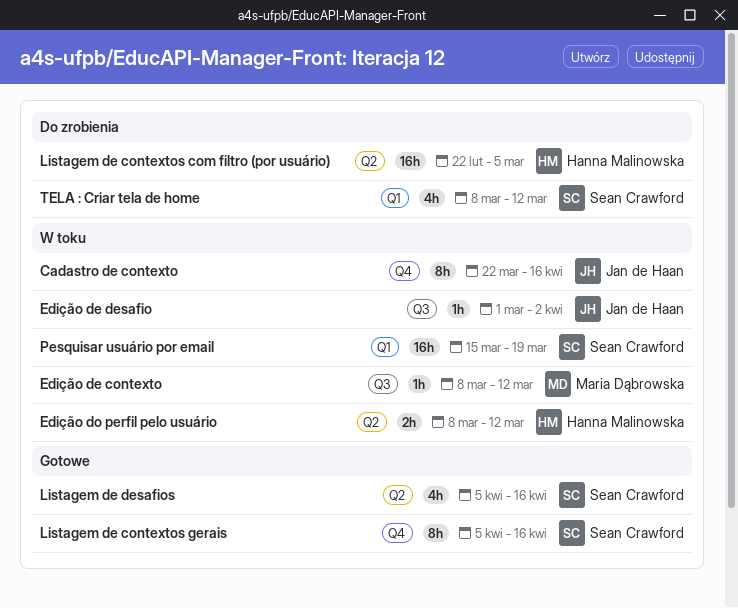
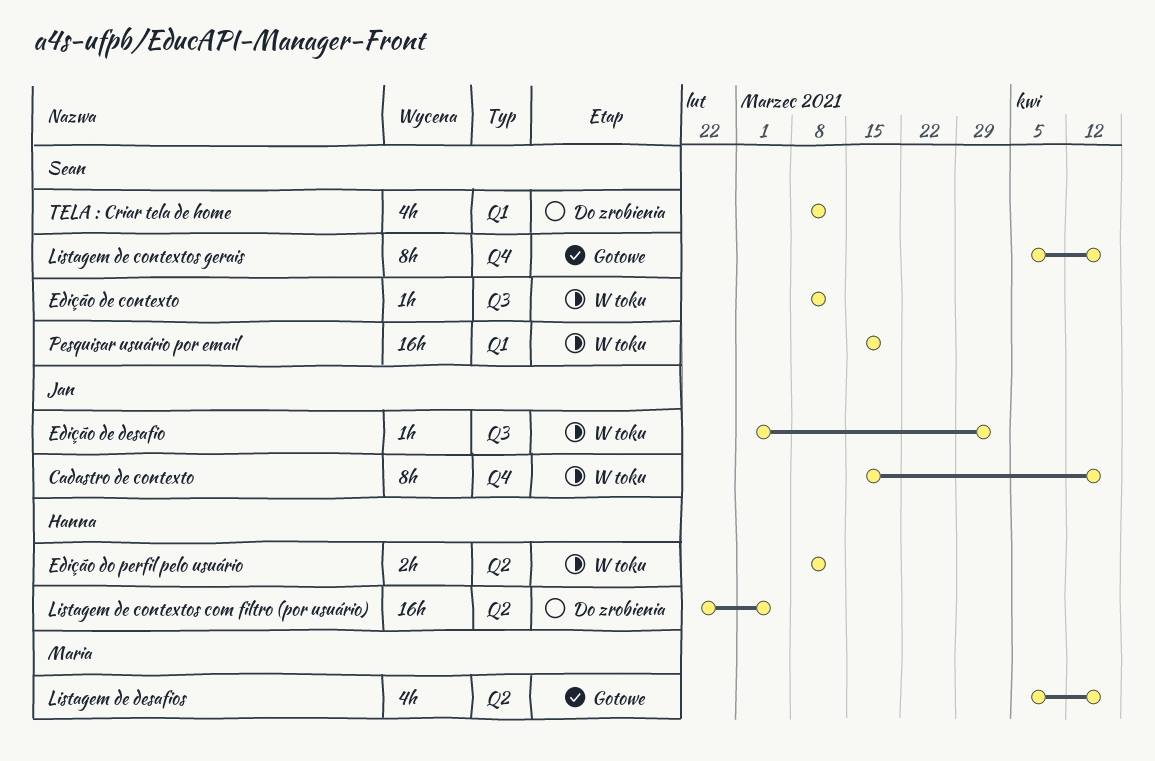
Cadastro de contexto, start: Mar 22 -> Mar 15
Edição de contexto, owner: Maria Dąbrowska -> Sean Crawford
Listagem de desafios, owner: Sean Crawford -> Maria Dąbrowska

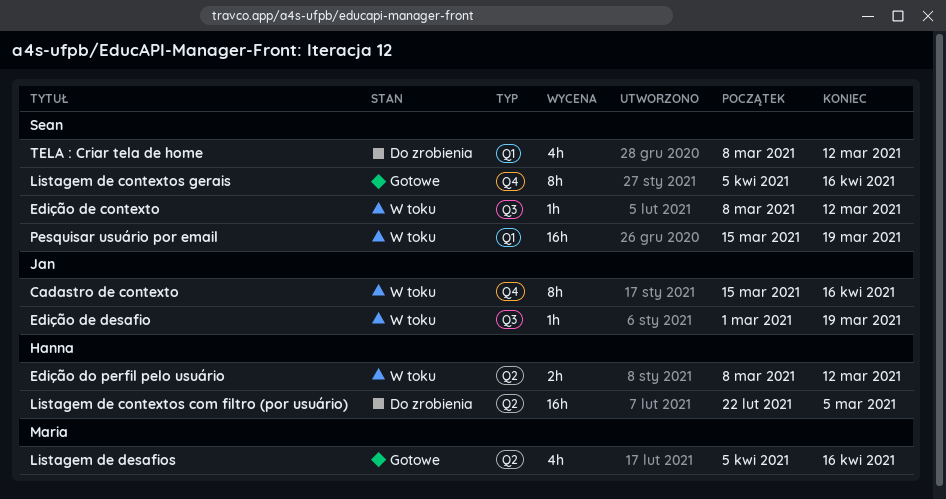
Edição de desafio, due: Apr 2 -> Mar 19

